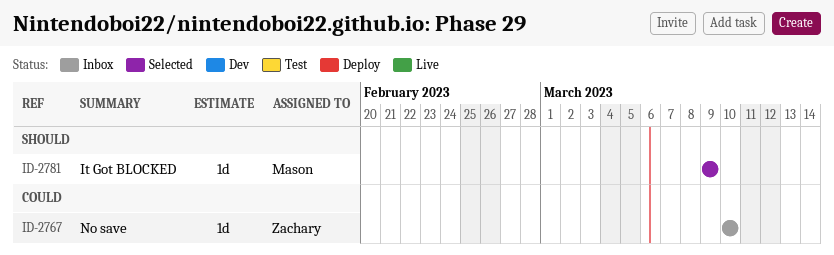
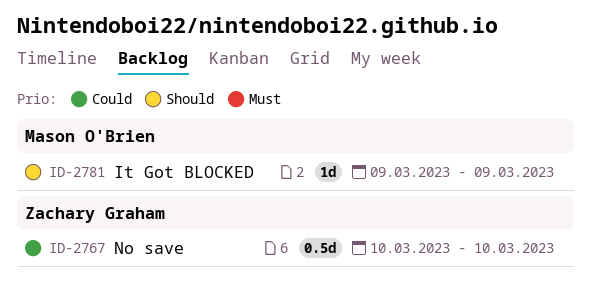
ID-2767, estimate: 1d -> 0.5d

